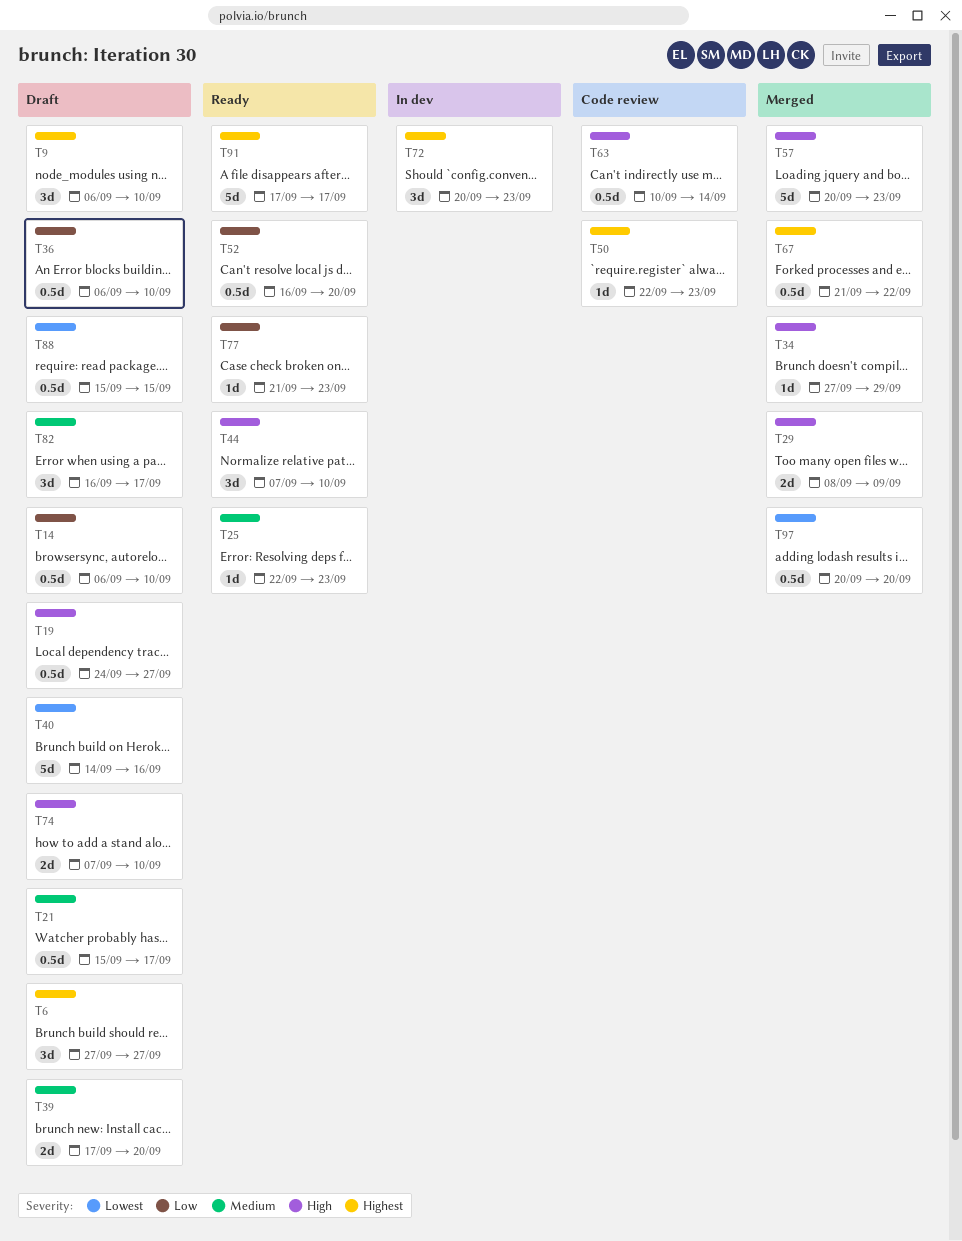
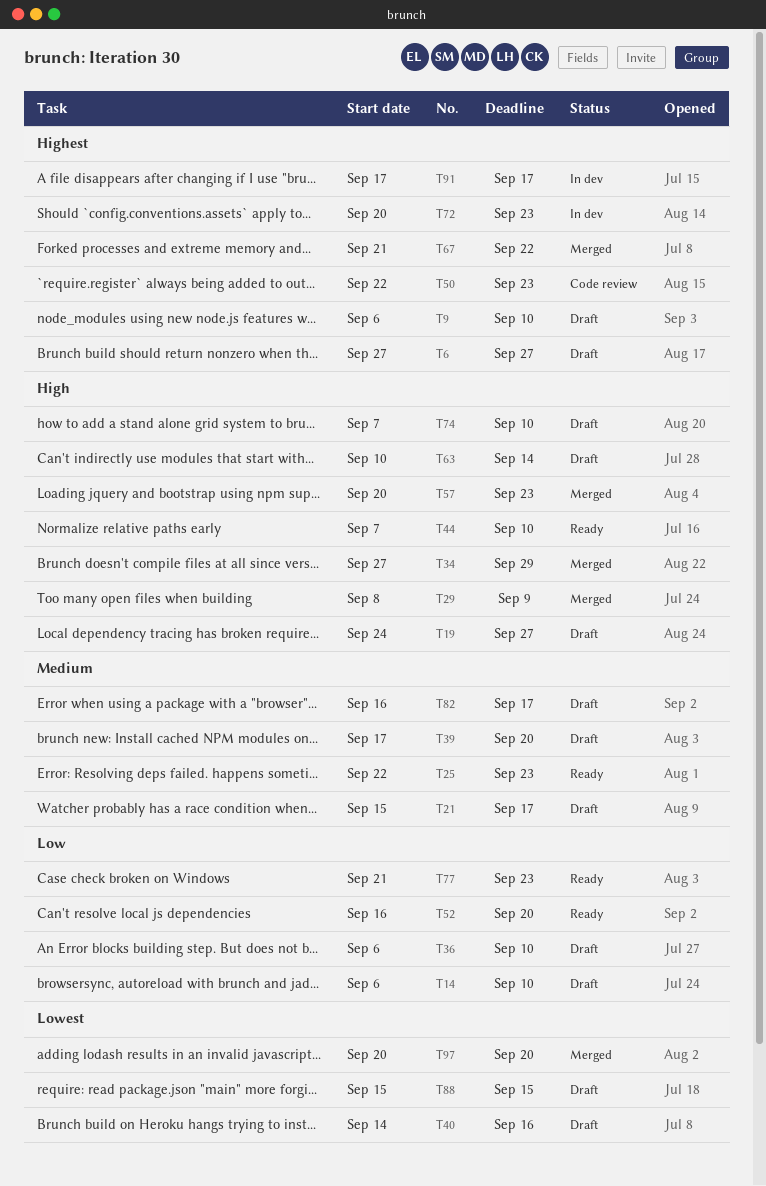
T63, status: Code review -> Draft
T91, status: Ready -> In dev

